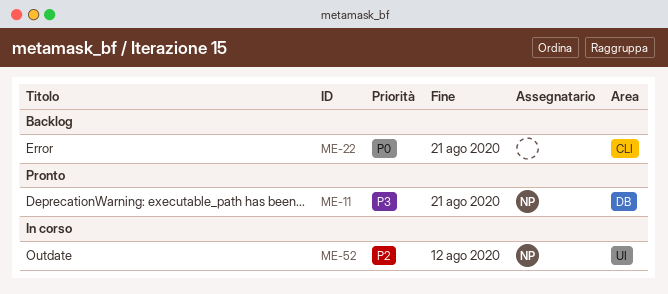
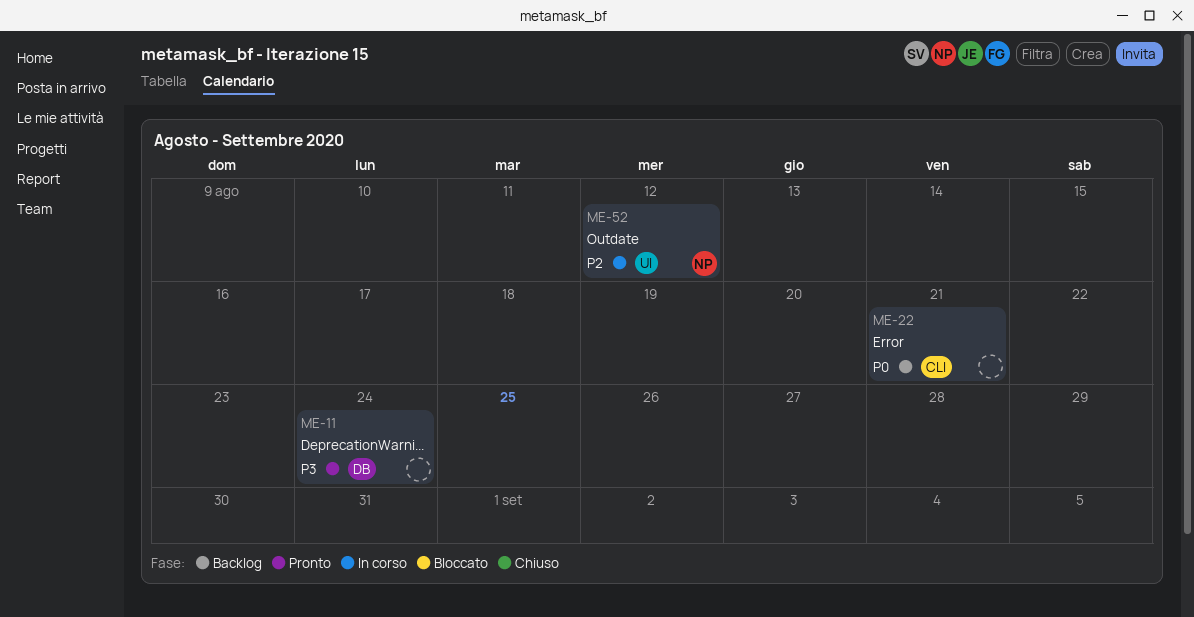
ME-11, owner: NP -> none
ME-11, due: Aug 21 -> Aug 24

